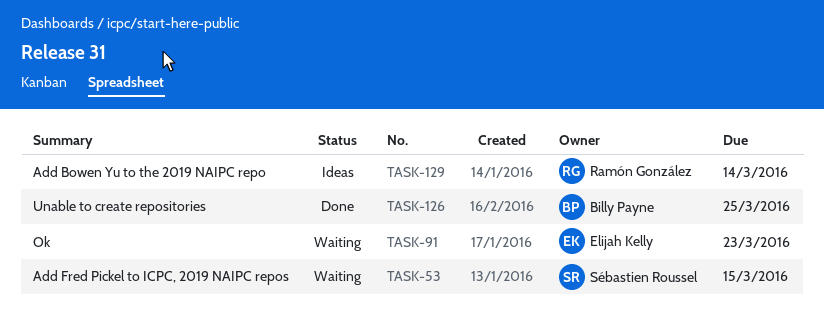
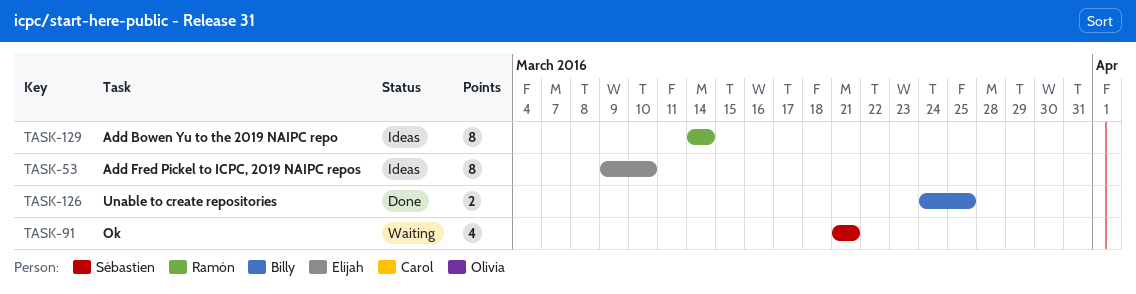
TASK-53, status: Waiting -> Ideas
TASK-53, owner: Sébastien Roussel -> Elijah Kelly
TASK-53, due: Mar 15 -> Mar 10
TASK-91, owner: Elijah Kelly -> Sébastien Roussel
TASK-91, due: Mar 23 -> Mar 21

